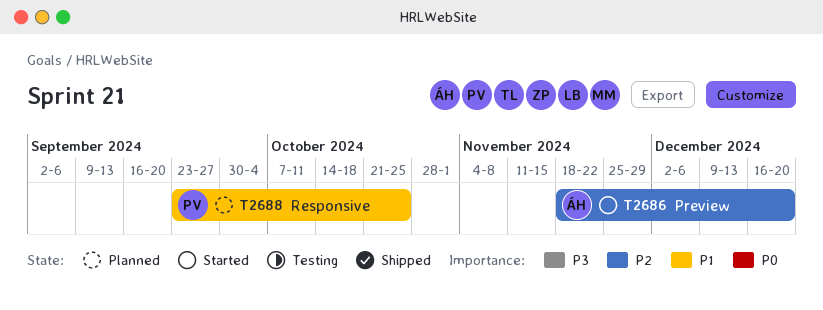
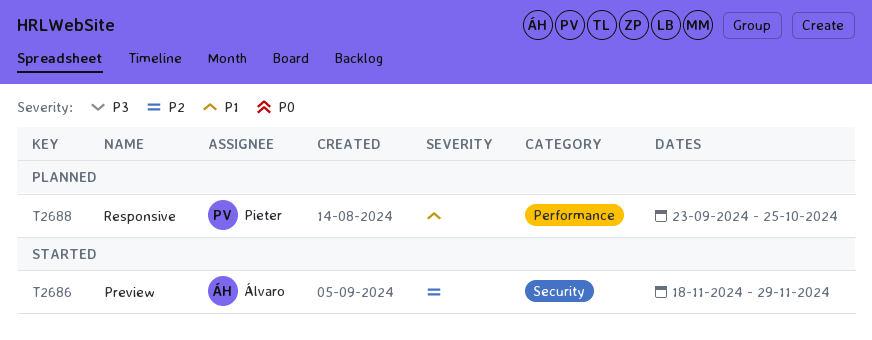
T2686, due: Dec 20 -> Nov 29

